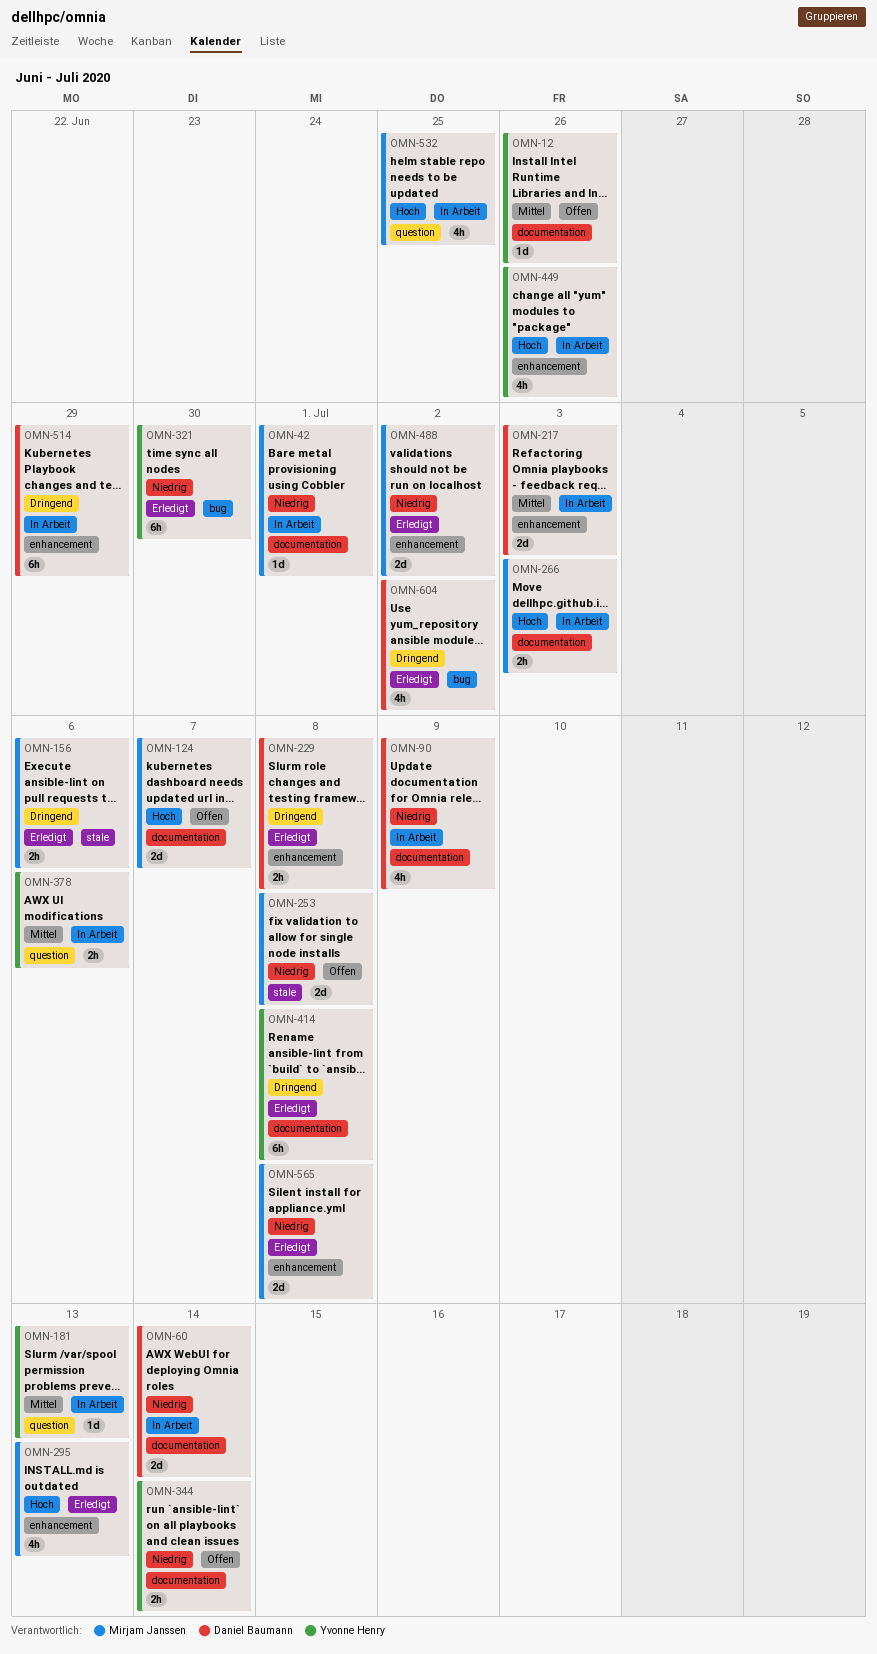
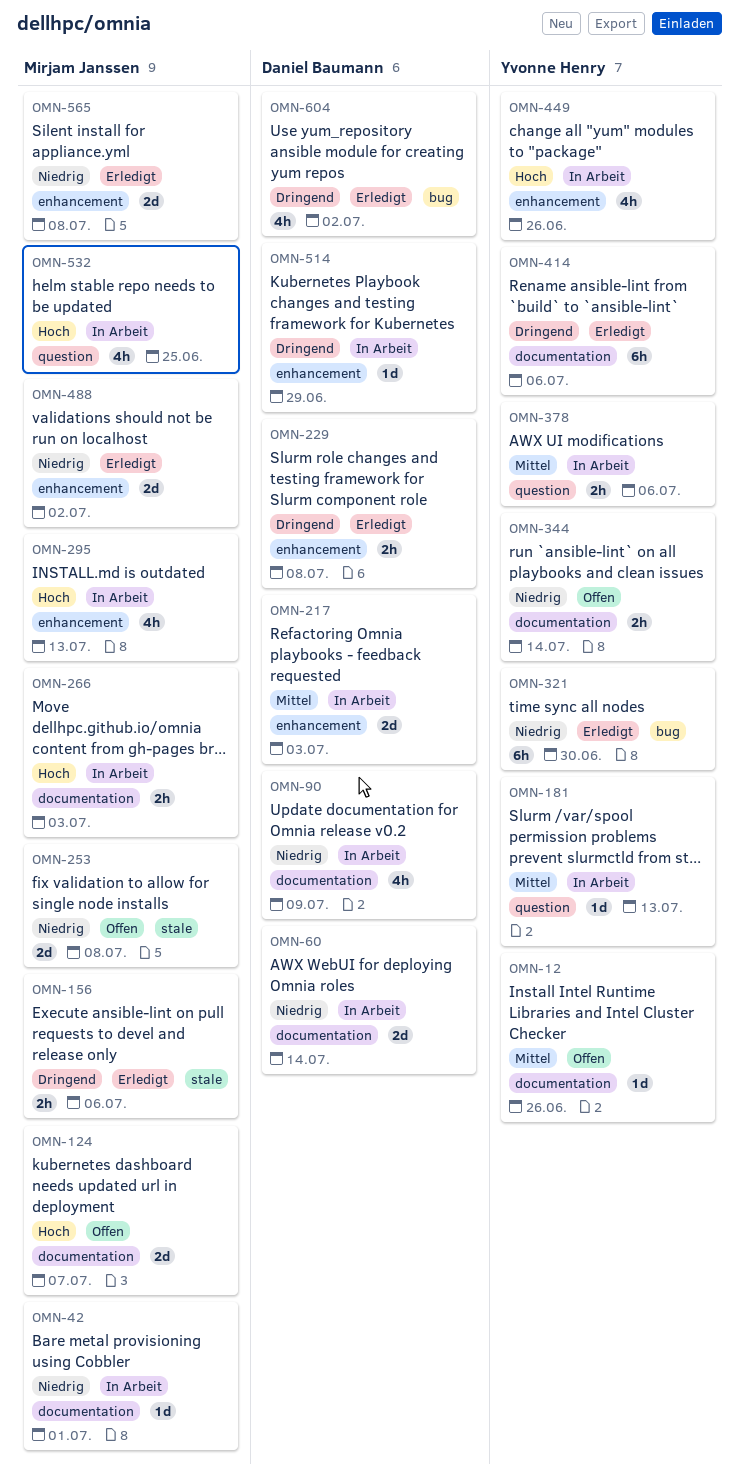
OMN-295, status: Erledigt -> In Arbeit
OMN-414, due: Jul 8 -> Jul 6
OMN-514, estimate: 6h -> 1d

